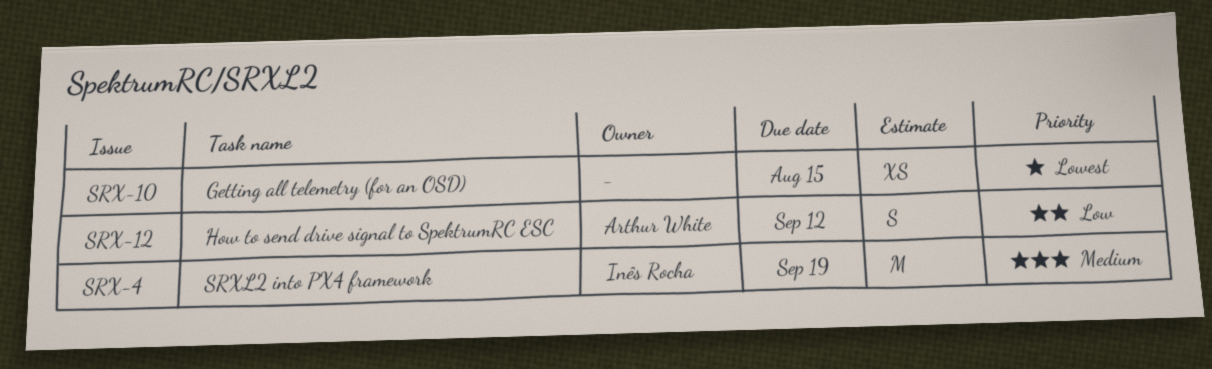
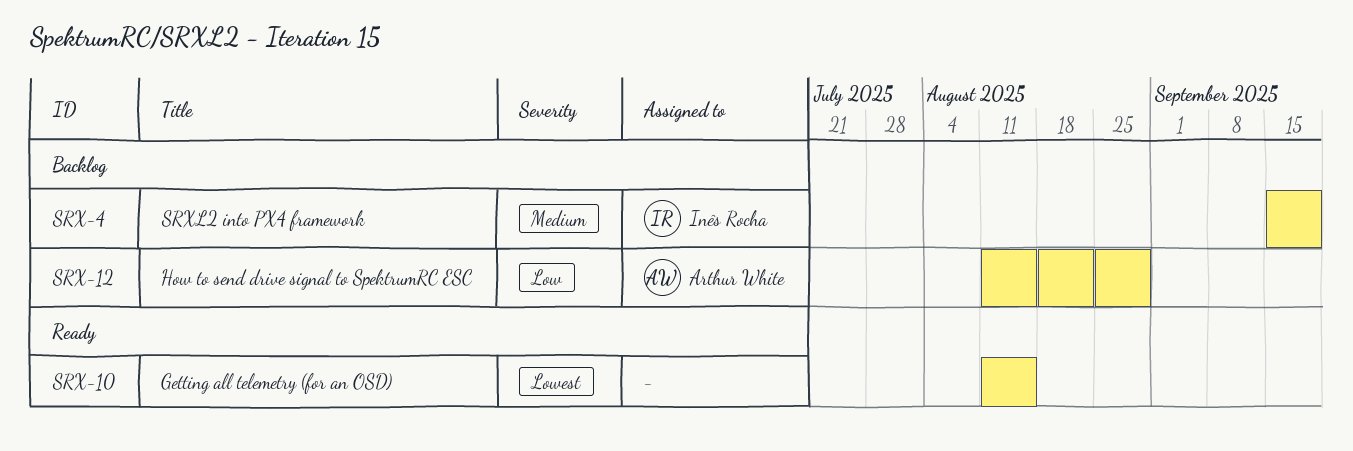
SRX-12, due: Sep 12 -> Aug 29

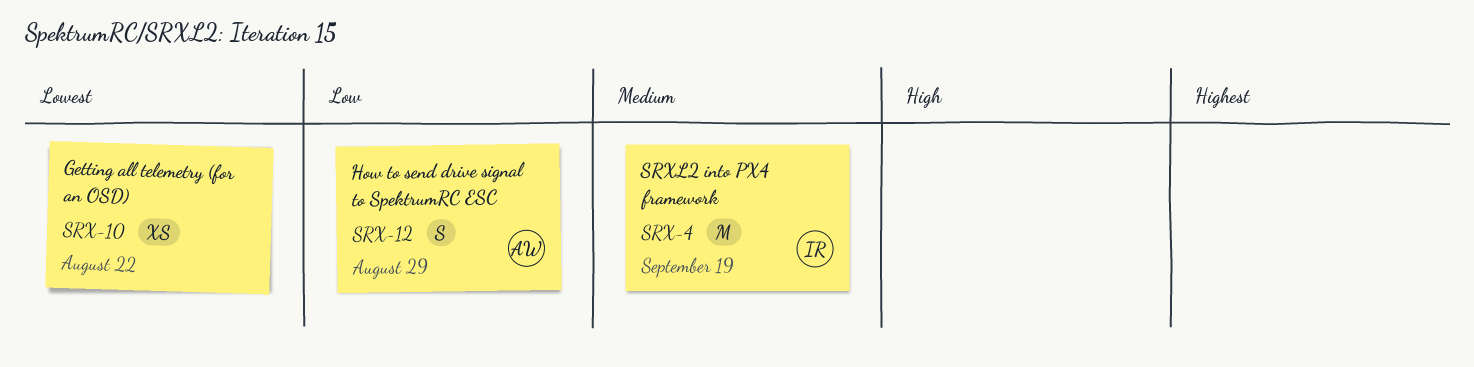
SRX-10, due: Aug 15 -> Aug 22

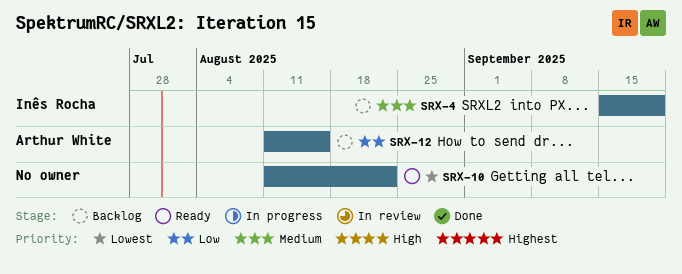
SRX-12, due: Aug 29 -> Aug 15

